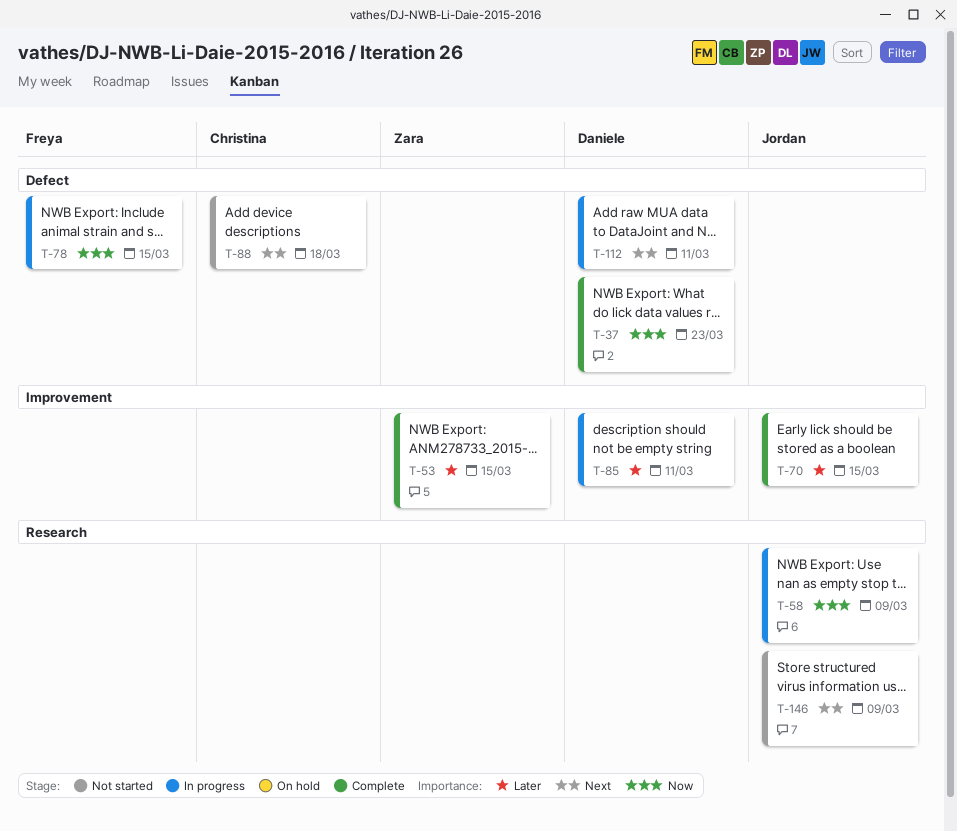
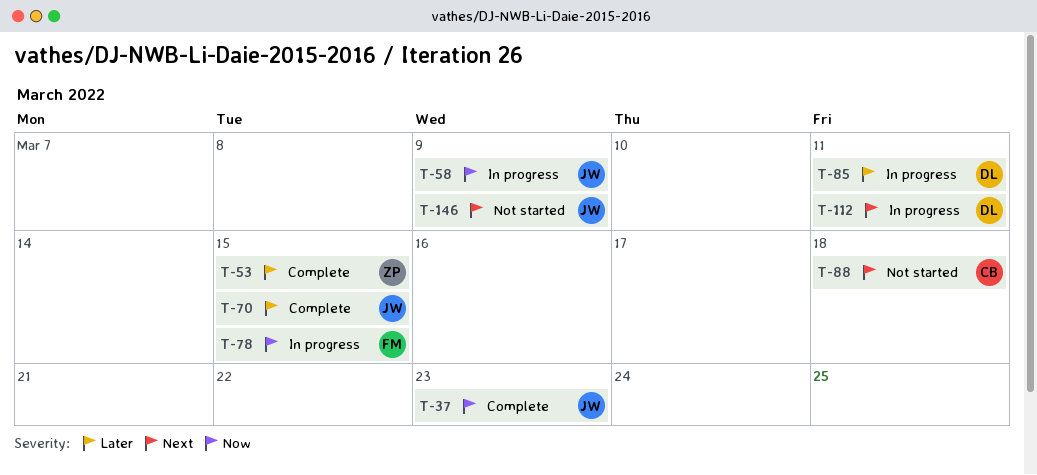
T-37, owner: Daniele -> Jordan

